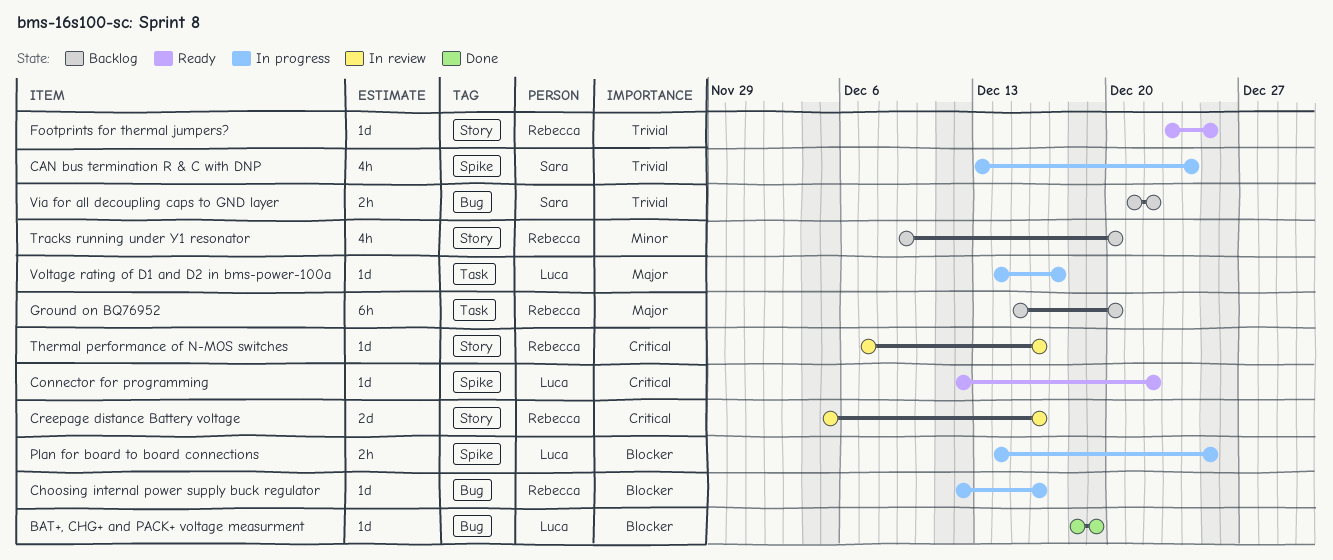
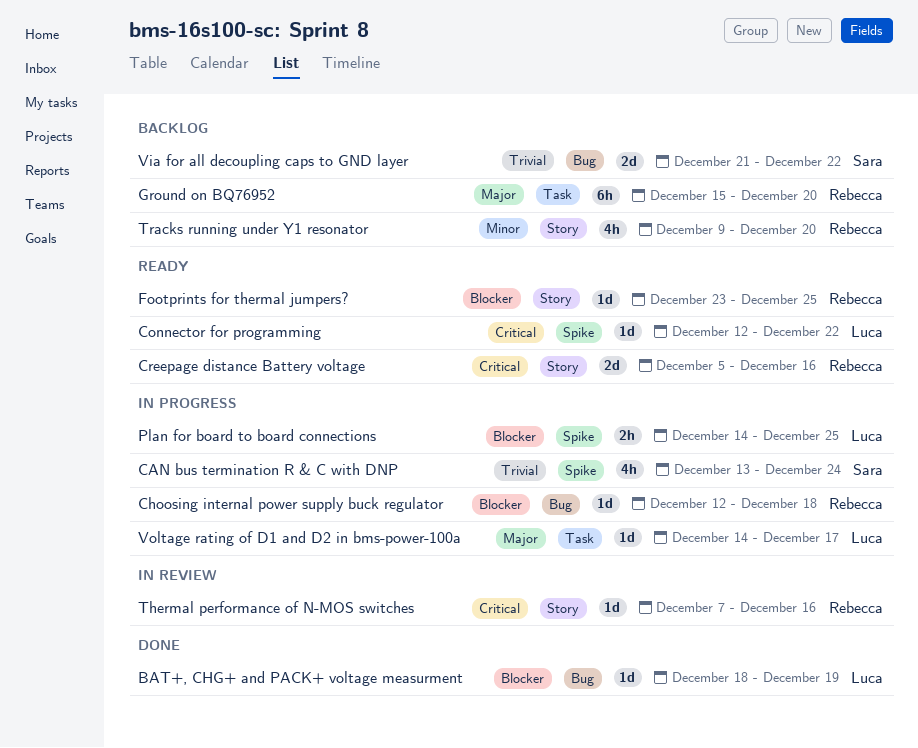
Choosing internal power supply buck regulator, due: Dec 16 -> Dec 18
Creepage distance Battery voltage, status: In review -> Ready
Footprints for thermal jumpers?, priority: Trivial -> Blocker
Via for all decoupling caps to GND layer, estimate: 2h -> 2d

